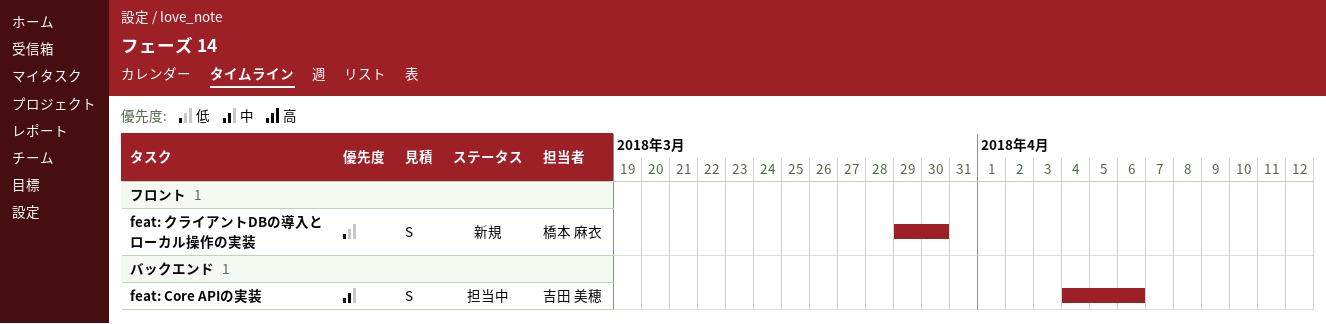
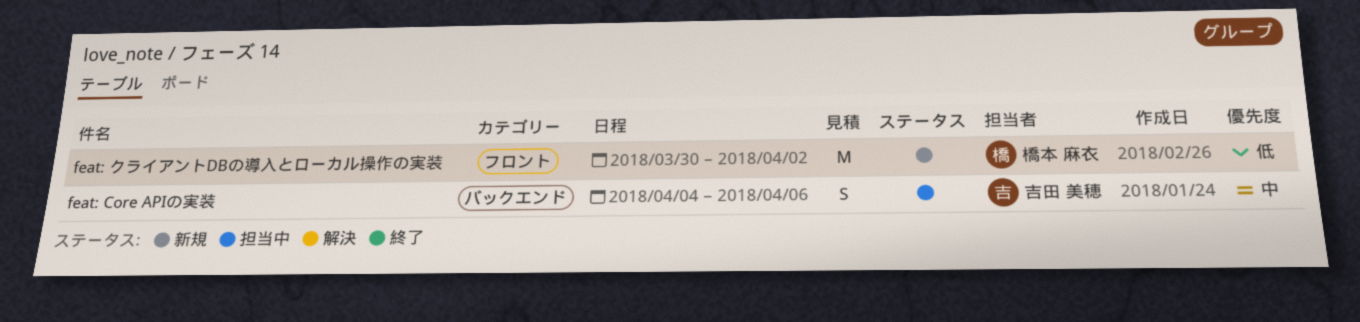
feat: クライアントDBの導入とローカル操作の実装, estimate: S -> M
feat: クライアントDBの導入とローカル操作の実装, start: Mar 29 -> Mar 30
feat: クライアントDBの導入とローカル操作の実装, due: Mar 30 -> Apr 2

